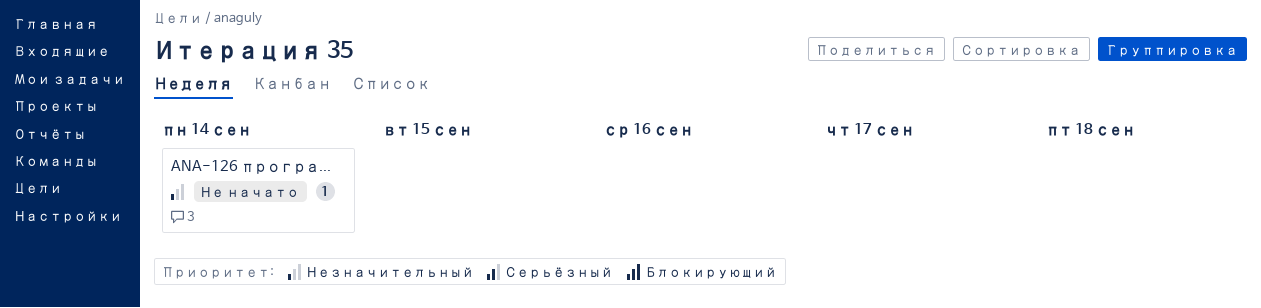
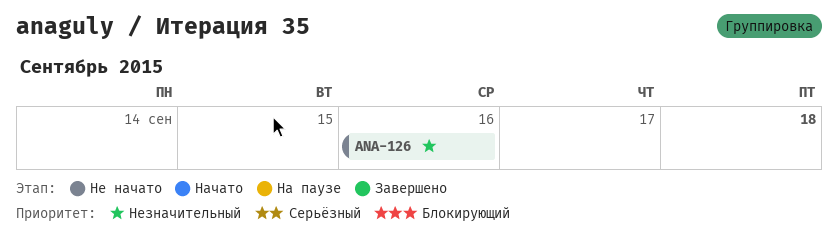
ANA-126, due: Sep 14 -> Sep 16

